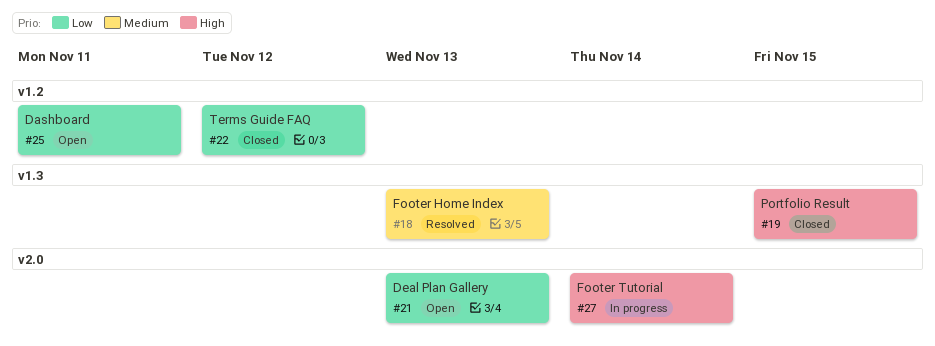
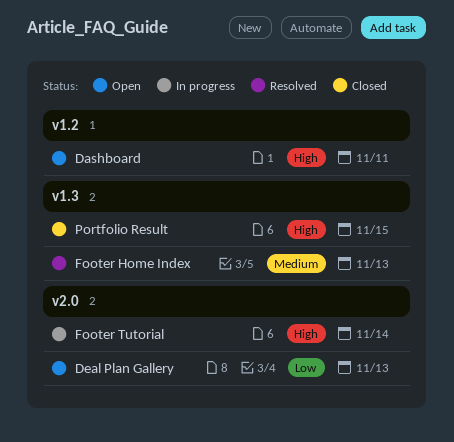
Dashboard, priority: Low -> High
Terms Guide FAQ: present -> none

